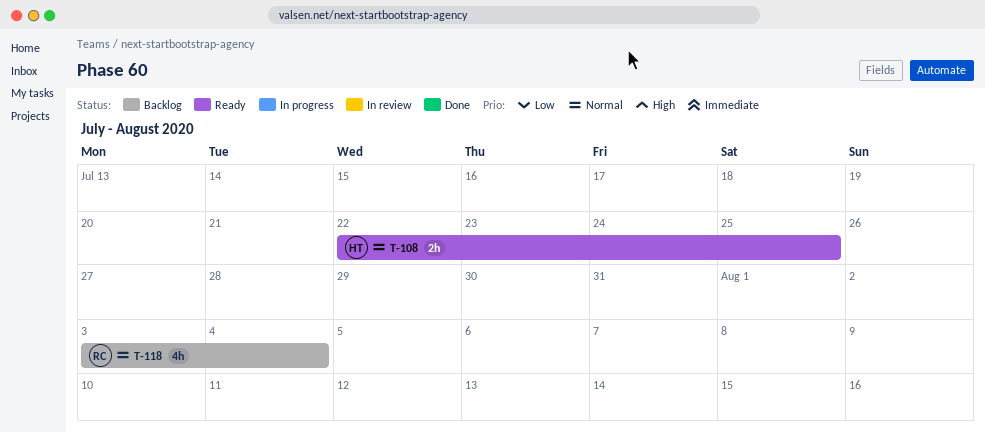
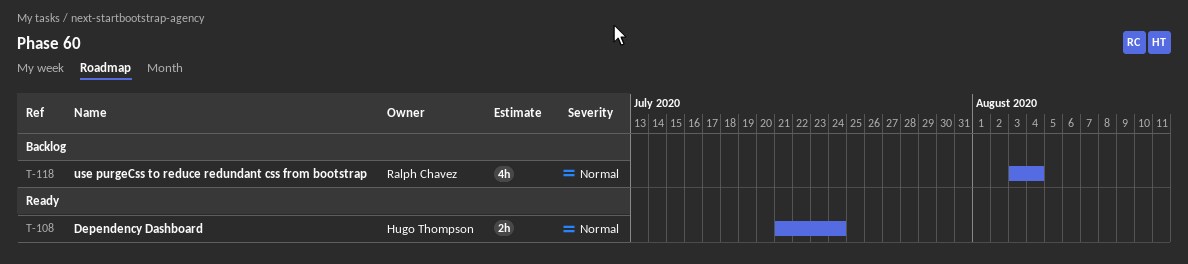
T-108, start: Jul 22 -> Jul 21
T-108, due: Jul 25 -> Jul 24

